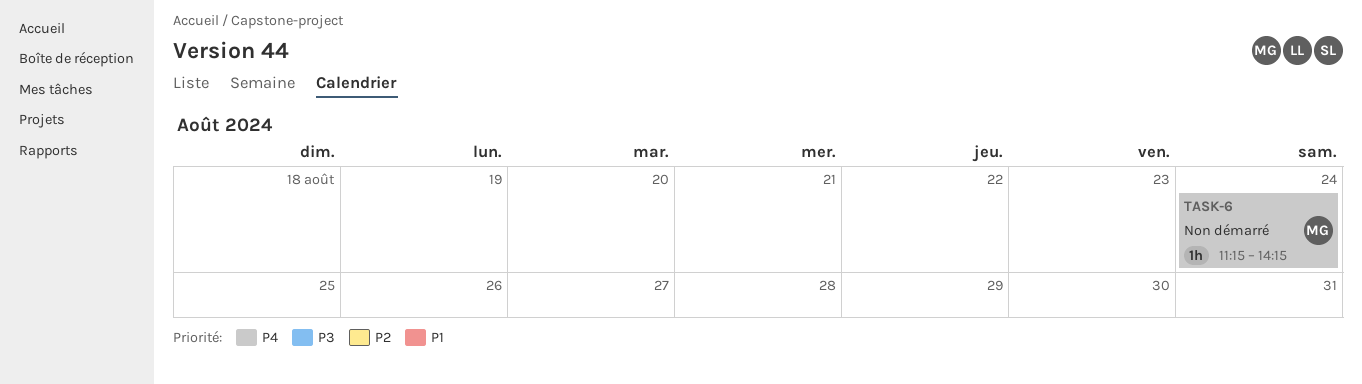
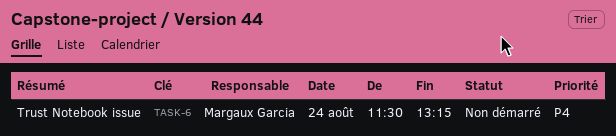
TASK-6, begins: 11:15 -> 11:30
TASK-6, ends: 14:15 -> 13:15

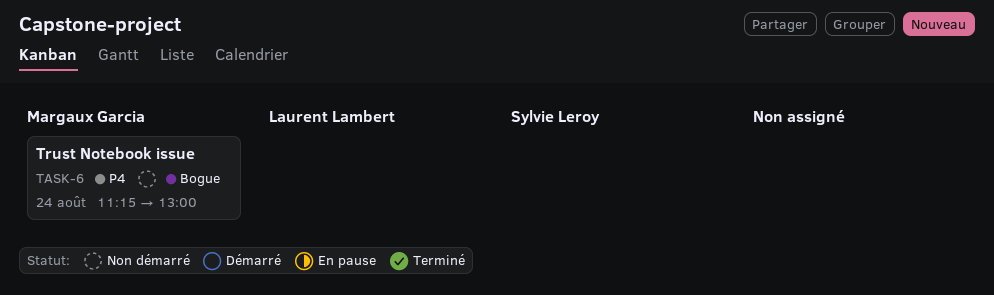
TASK-6, begins: 11:30 -> 11:15
TASK-6, ends: 13:15 -> 13:00

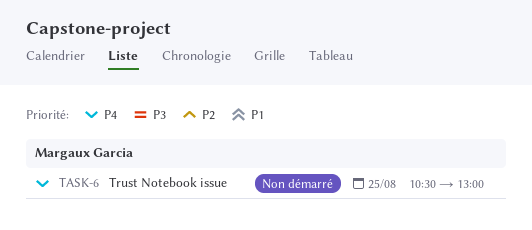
TASK-6, day: Aug 24 -> Aug 25
TASK-6, begins: 11:15 -> 10:30

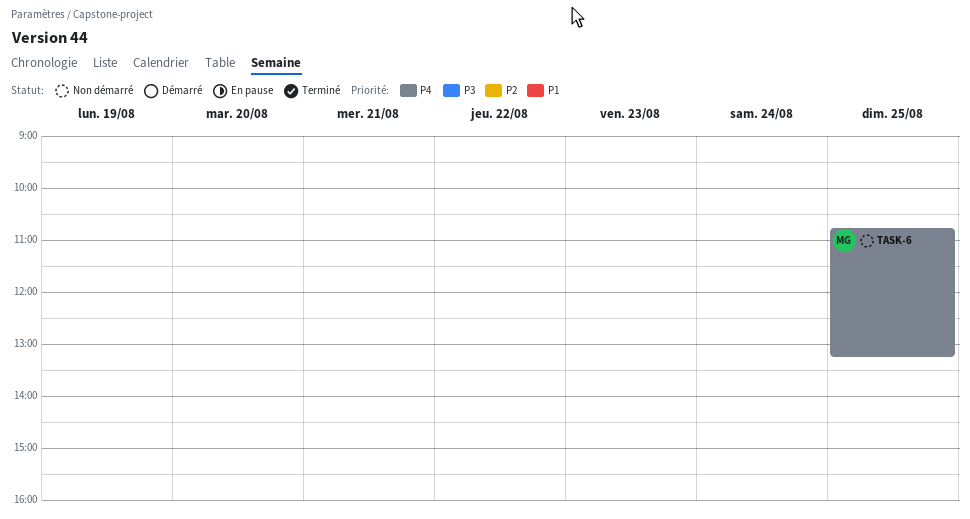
TASK-6, begins: 10:30 -> 10:45
TASK-6, ends: 13:00 -> 13:15

